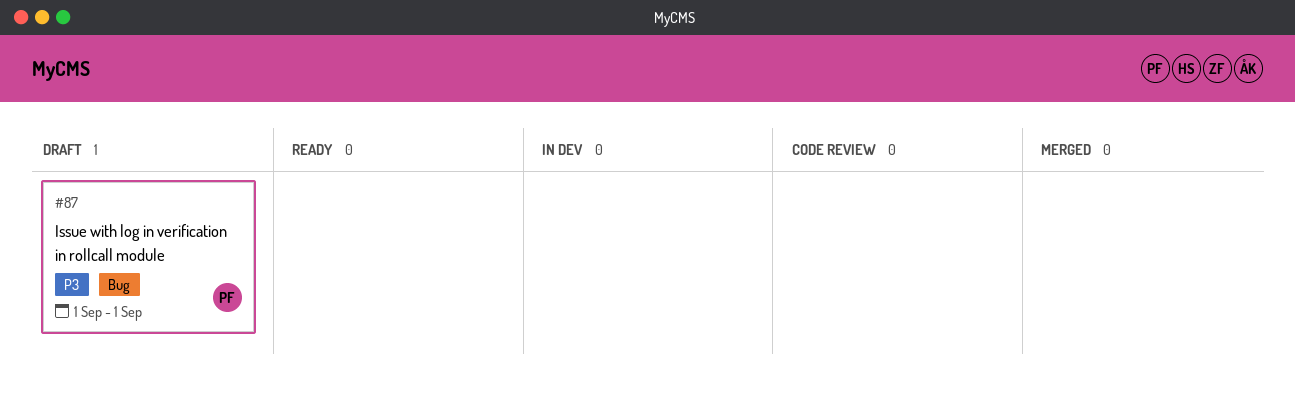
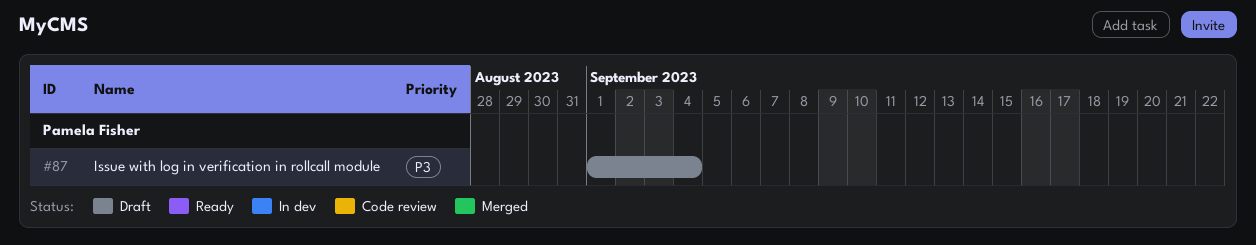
#87, due: Sep 1 -> Sep 4

